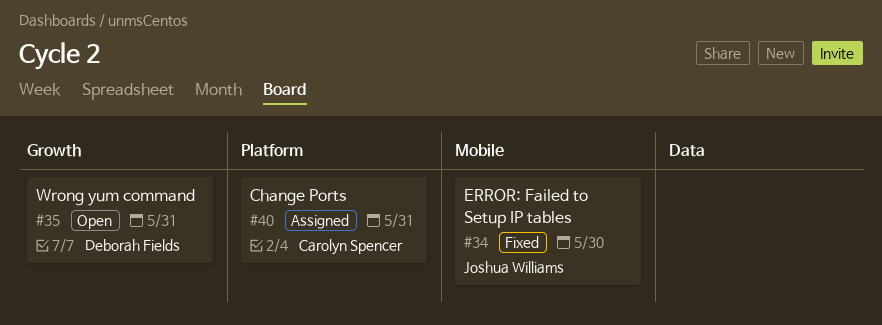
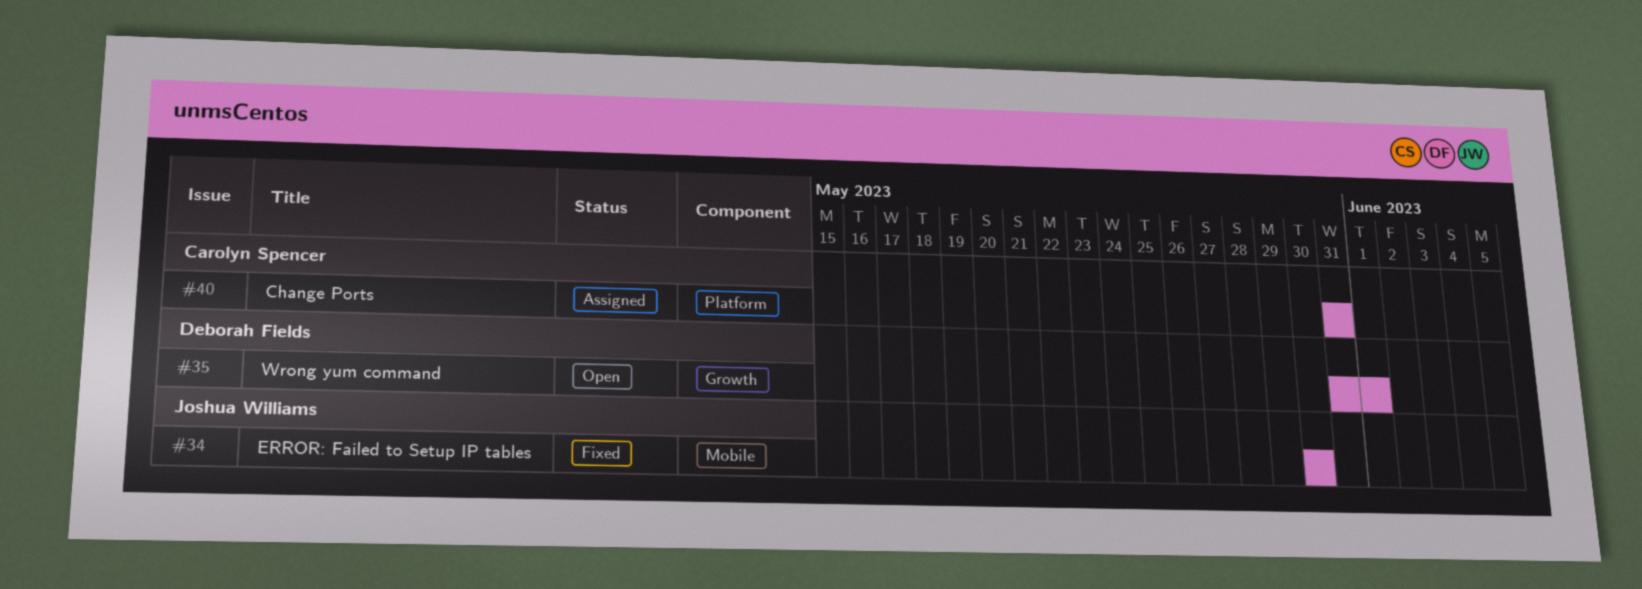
#35, due: May 31 -> Jun 1

